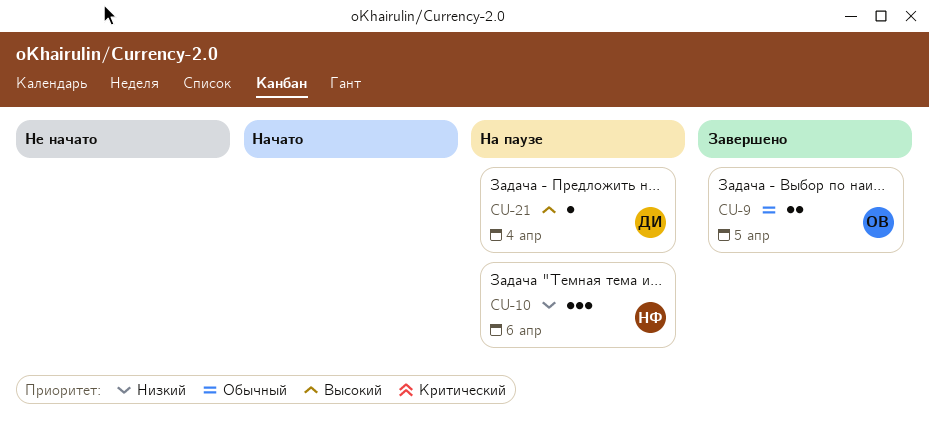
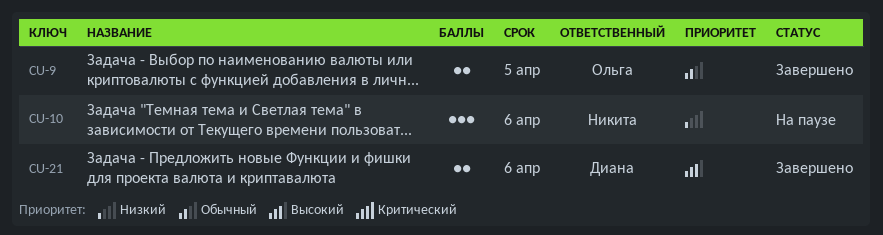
CU-21, status: На паузе -> Завершено
CU-21, estimate: 1 -> 2
CU-21, due: Apr 4 -> Apr 6

